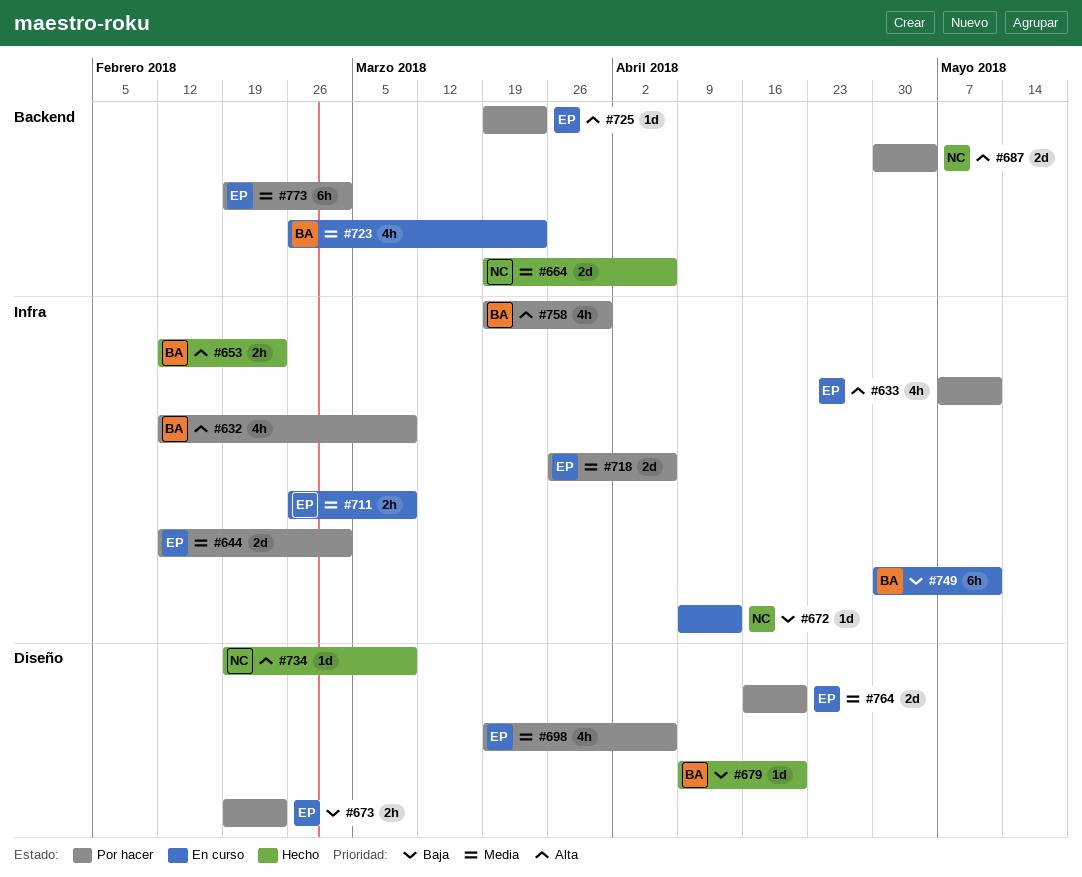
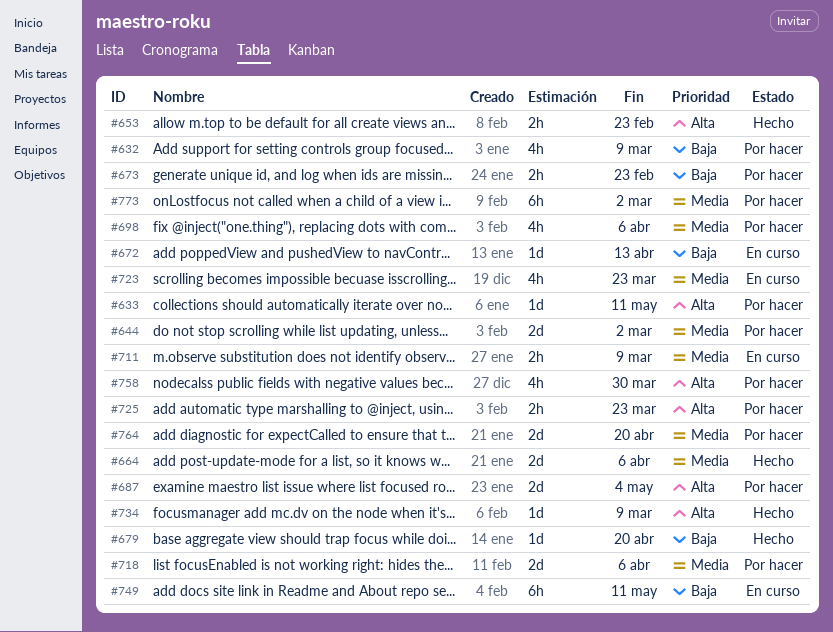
#632, priority: Alta -> Baja
#633, estimate: 4h -> 1d
#725, estimate: 1d -> 2h

